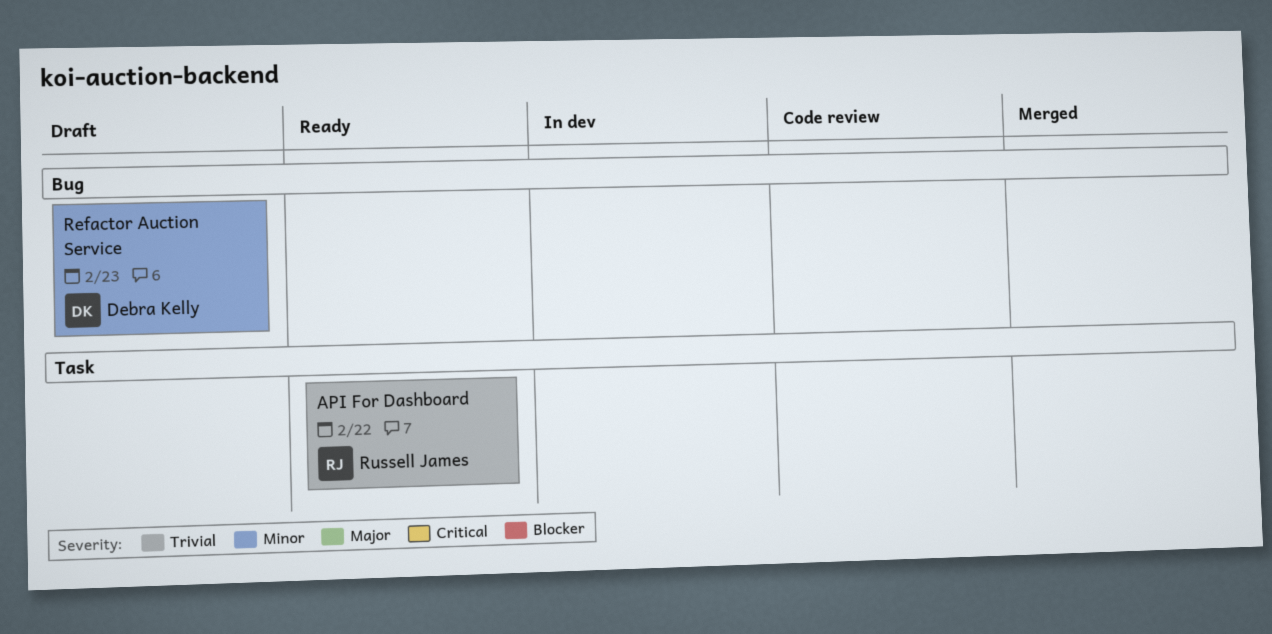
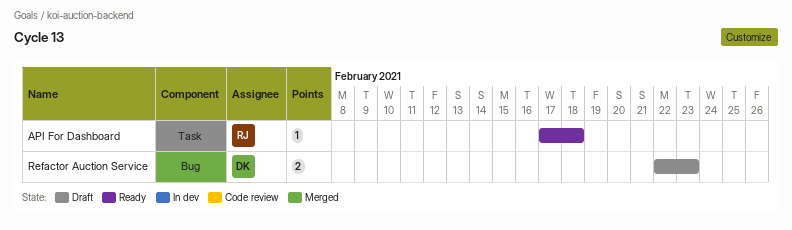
API For Dashboard, due: Feb 22 -> Feb 18

